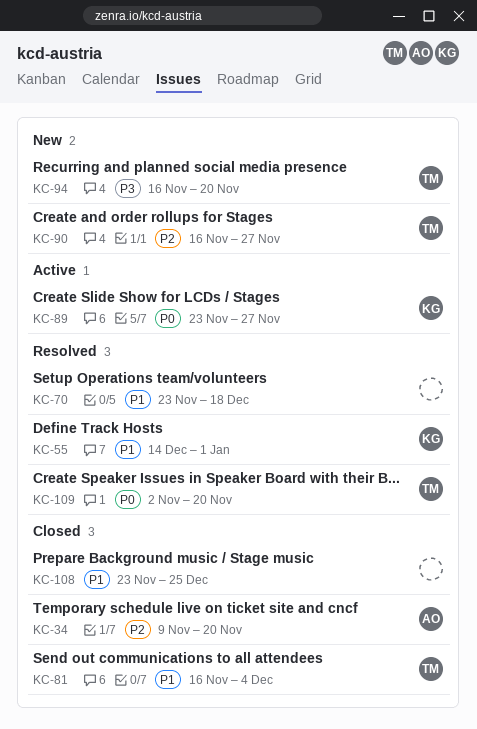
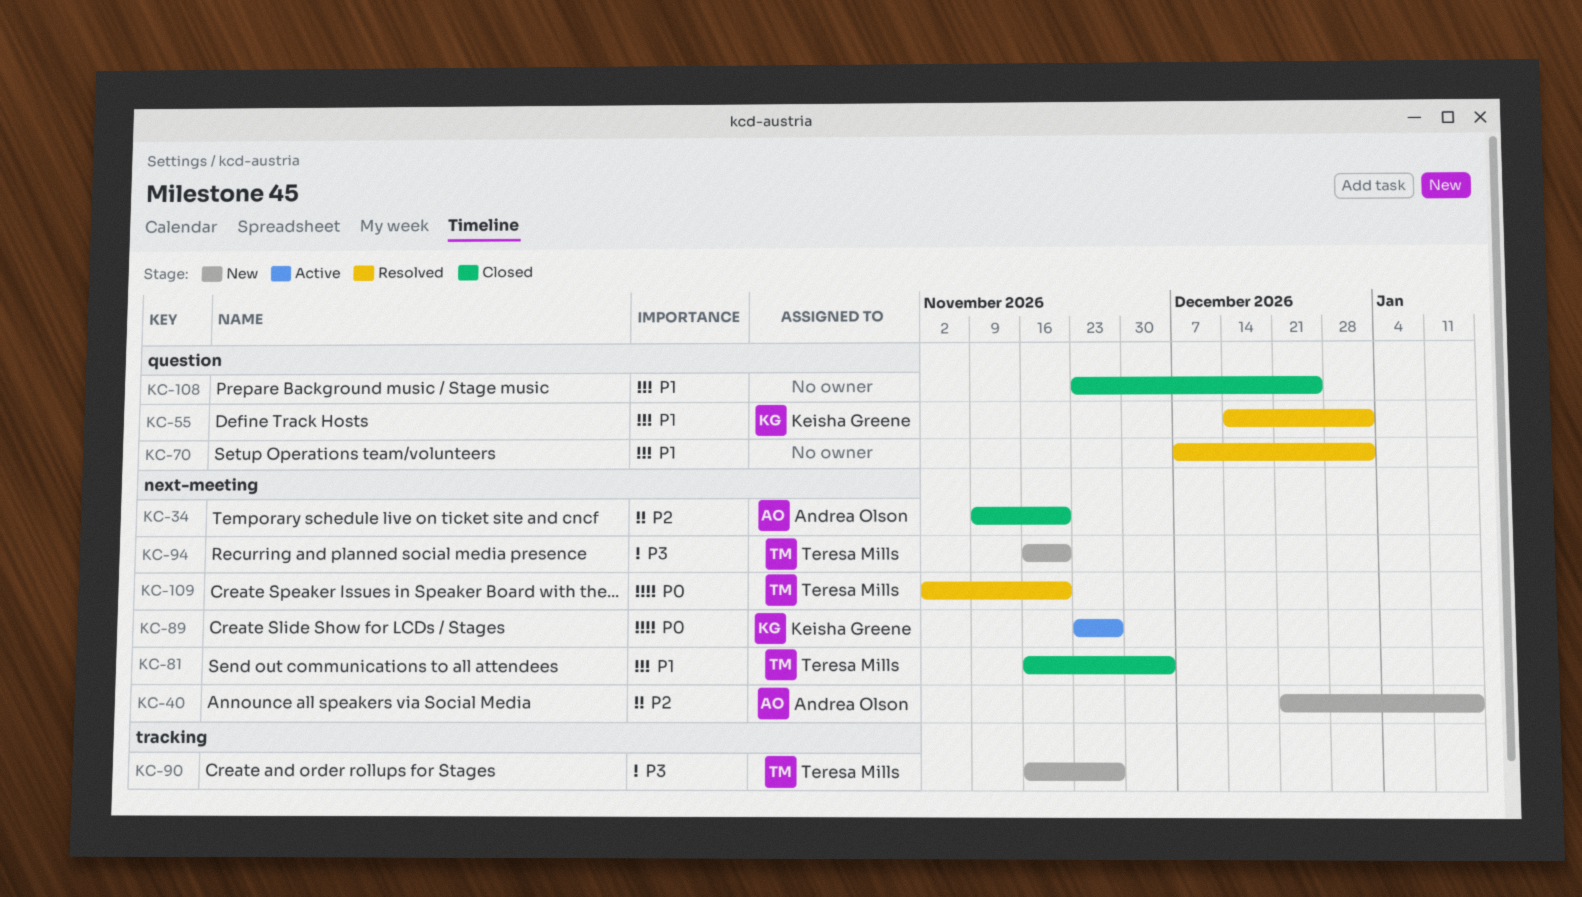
KC-40: none -> present
KC-70, start: Nov 23 -> Dec 7
KC-70, due: Dec 18 -> Jan 1
KC-90, priority: P2 -> P3

